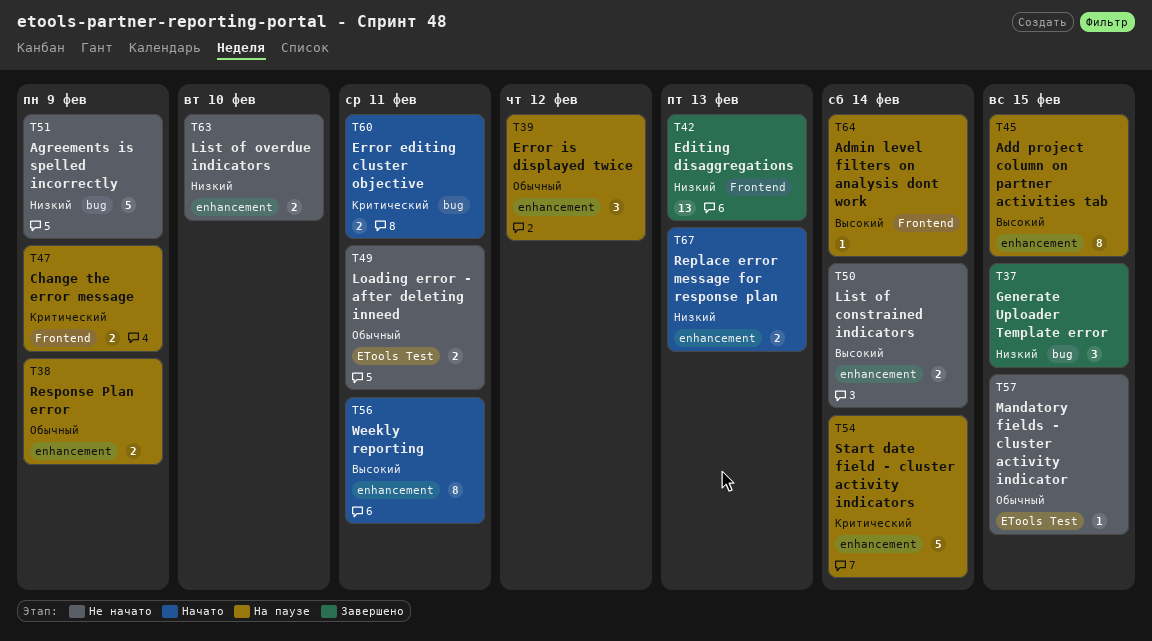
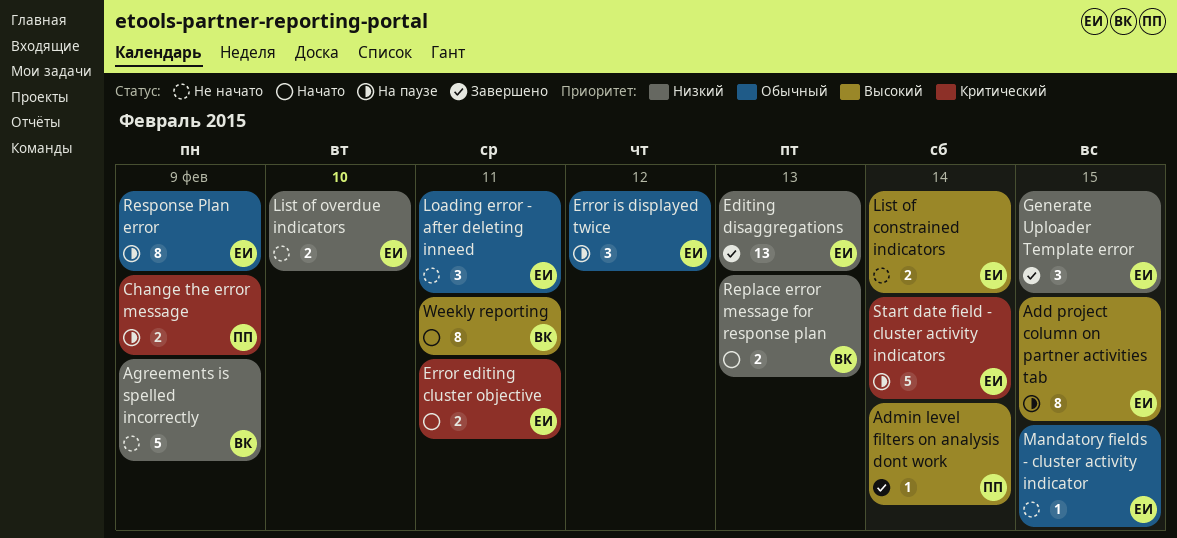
Admin level filters on analysis dont work, status: На паузе -> Завершено
Loading error - after deleting inneed, estimate: 2 -> 3
Response Plan error, estimate: 2 -> 8

